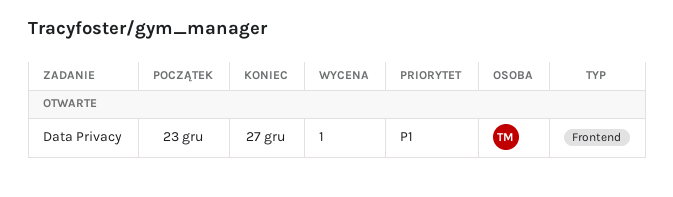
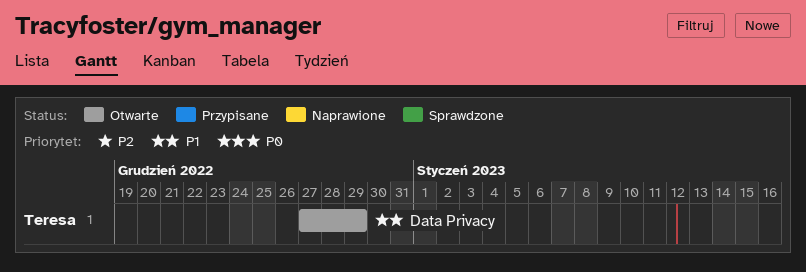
Data Privacy, start: Dec 23 -> Dec 27
Data Privacy, due: Dec 27 -> Dec 29

